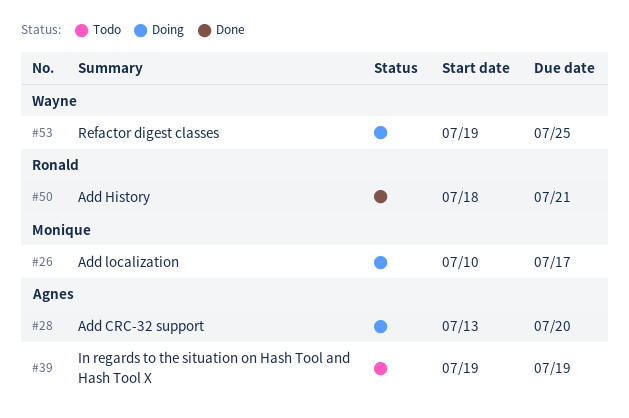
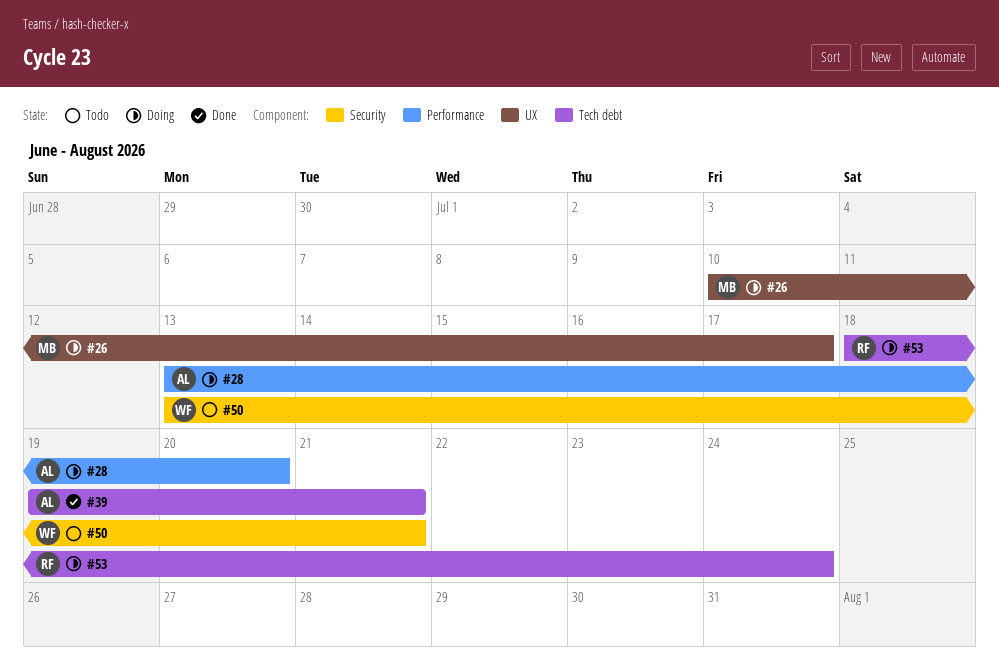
#39, status: Todo -> Done
#39, due: Jul 19 -> Jul 21
#50, status: Done -> Todo
#50, owner: Ronald -> Wayne
#50, start: Jul 18 -> Jul 13
#53, owner: Wayne -> Ronald
#53, start: Jul 19 -> Jul 18
#53, due: Jul 25 -> Jul 24

